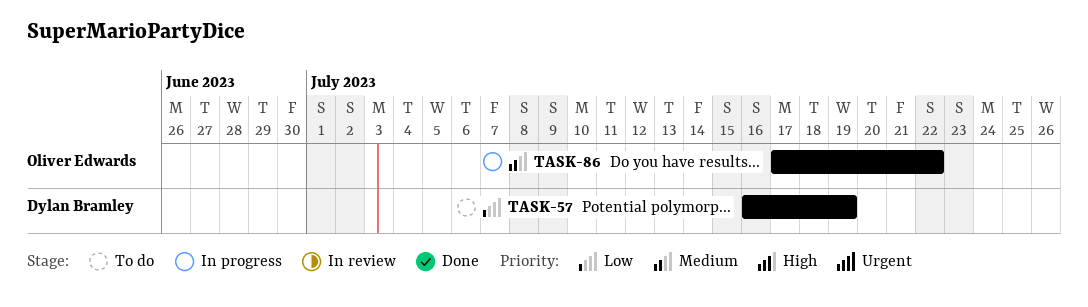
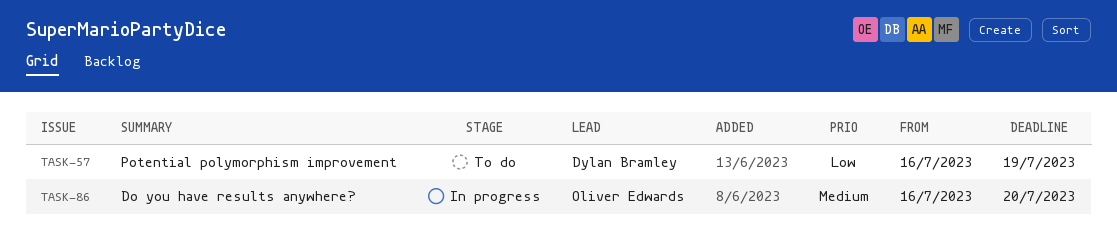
TASK-86, start: Jul 17 -> Jul 16
TASK-86, due: Jul 22 -> Jul 20

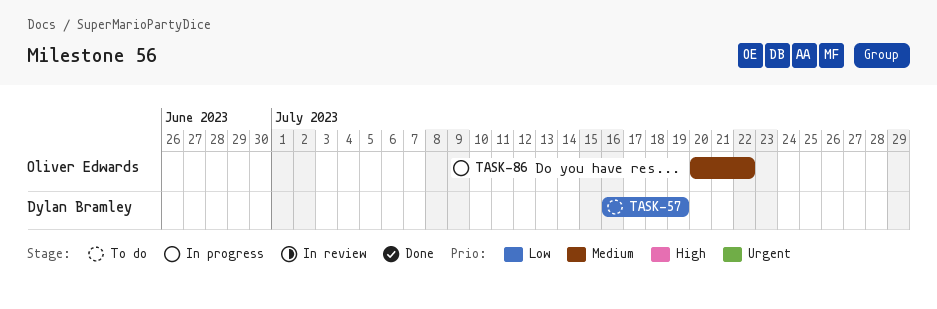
TASK-86, start: Jul 16 -> Jul 20
TASK-86, due: Jul 20 -> Jul 22

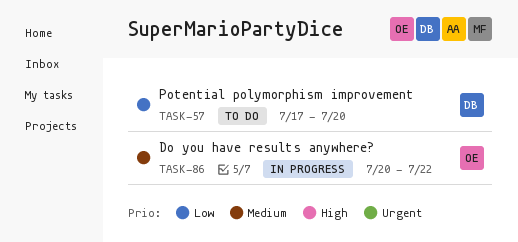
TASK-57, start: Jul 16 -> Jul 17
TASK-57, due: Jul 19 -> Jul 20

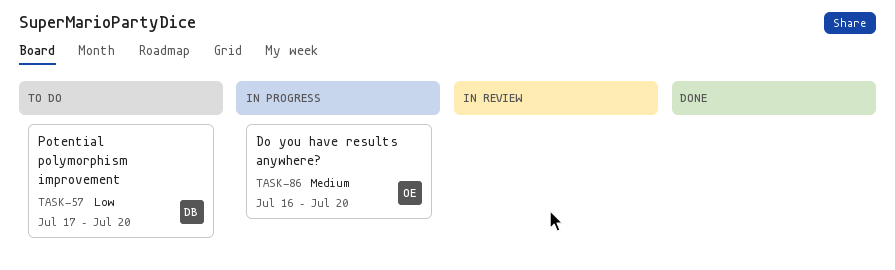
TASK-86, start: Jul 20 -> Jul 16
TASK-86, due: Jul 22 -> Jul 20

